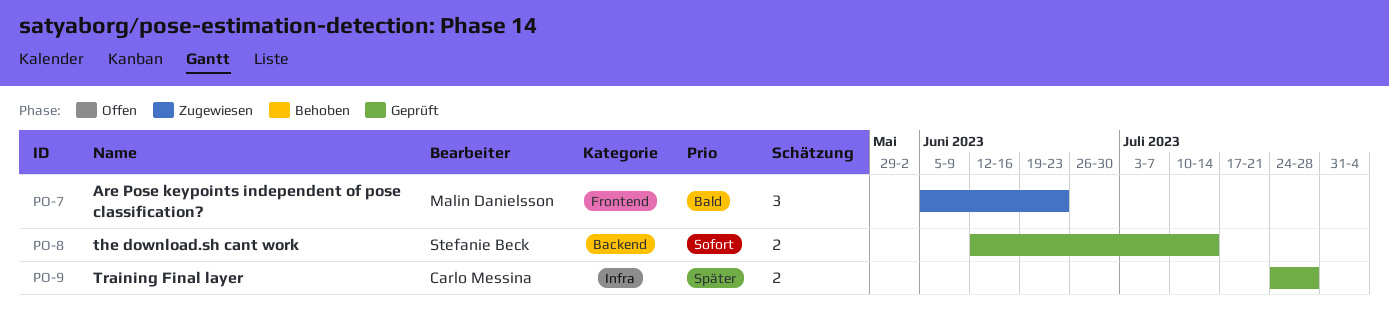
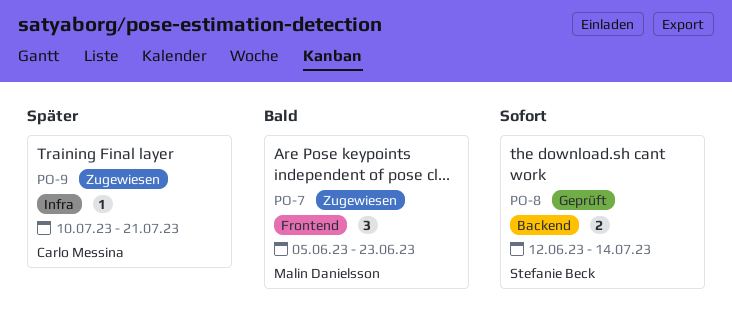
PO-9, status: Geprüft -> Zugewiesen
PO-9, estimate: 2 -> 1
PO-9, start: Jul 24 -> Jul 10
PO-9, due: Jul 28 -> Jul 21

